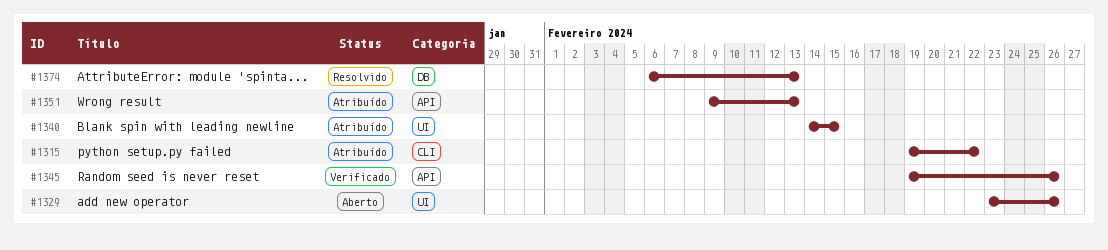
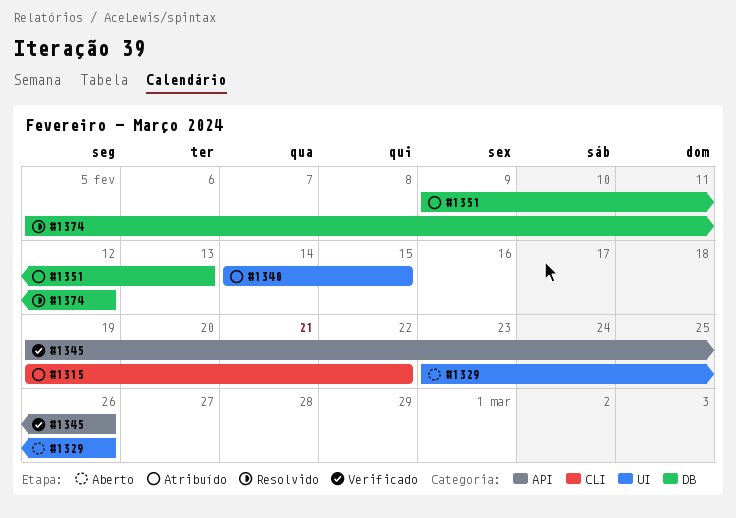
#1351, label: API -> DB
#1374, start: Feb 6 -> Feb 5
#1374, due: Feb 13 -> Feb 12

